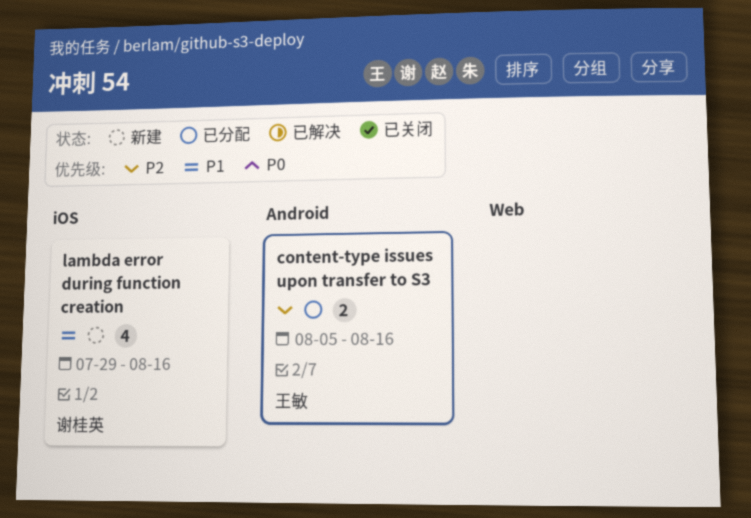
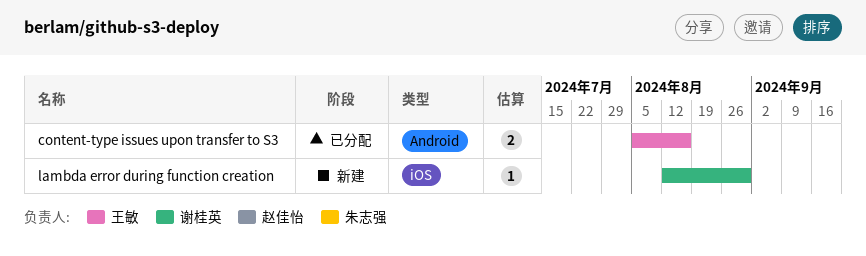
lambda error during function creation, estimate: 4 -> 1
lambda error during function creation, start: Jul 29 -> Aug 12
lambda error during function creation, due: Aug 16 -> Aug 30

